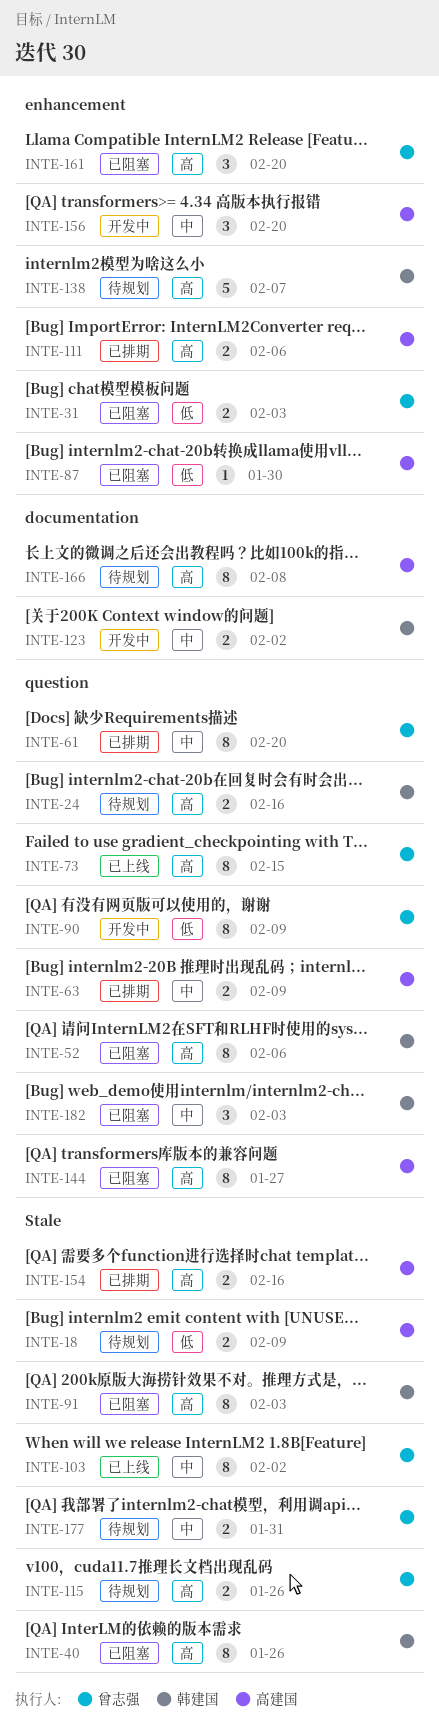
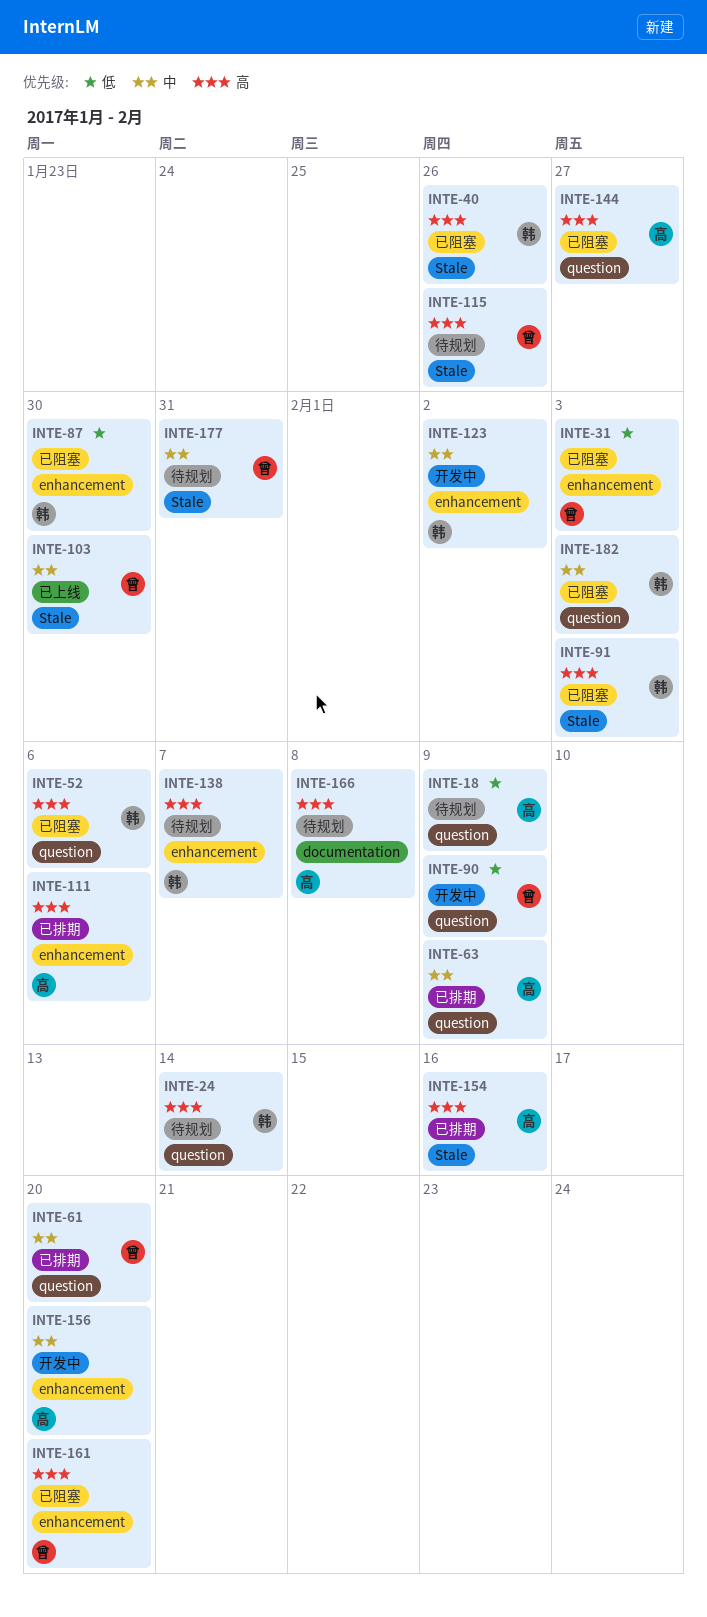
INTE-18, label: Stale -> question
INTE-24, due: Feb 16 -> Feb 14
INTE-73: present -> none
INTE-87, owner: 高建国 -> 韩建国
INTE-103, due: Feb 2 -> Jan 30
INTE-123, label: documentation -> enhancement

